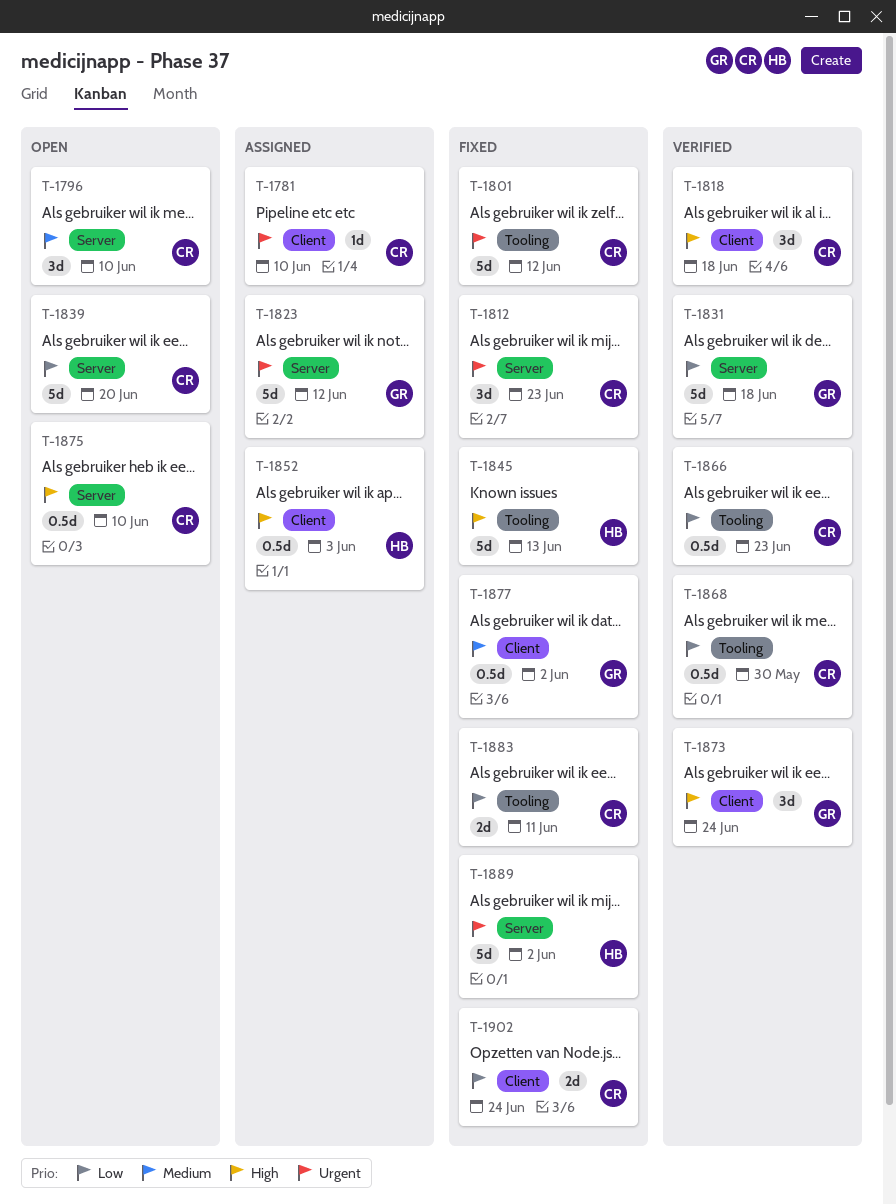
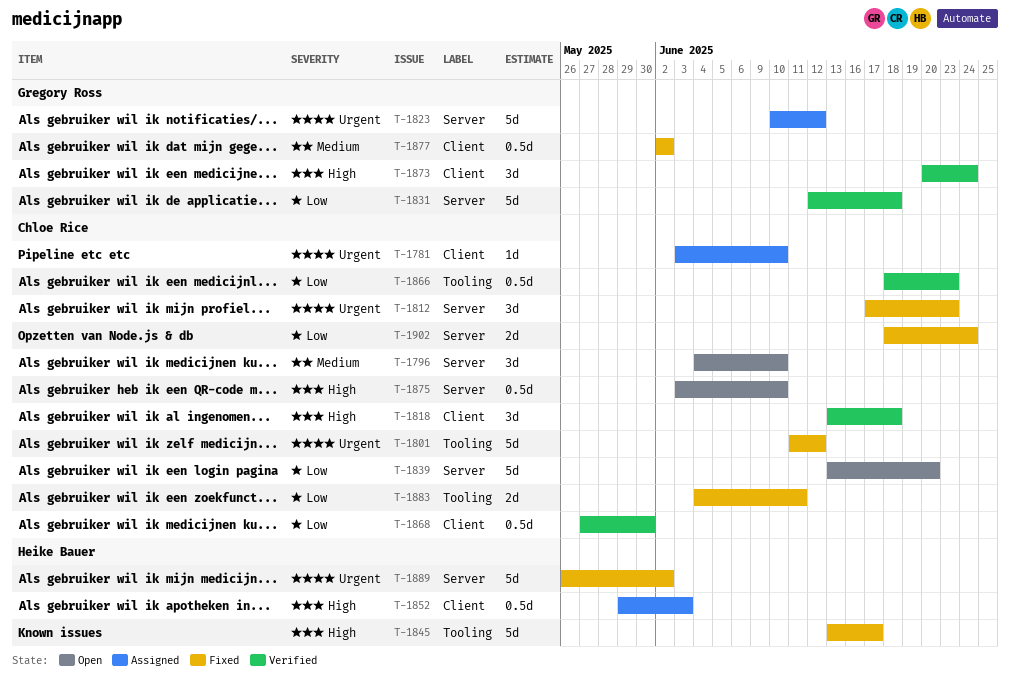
T-1845, due: Jun 13 -> Jun 17
T-1868, label: Tooling -> Client
T-1902, label: Client -> Server

